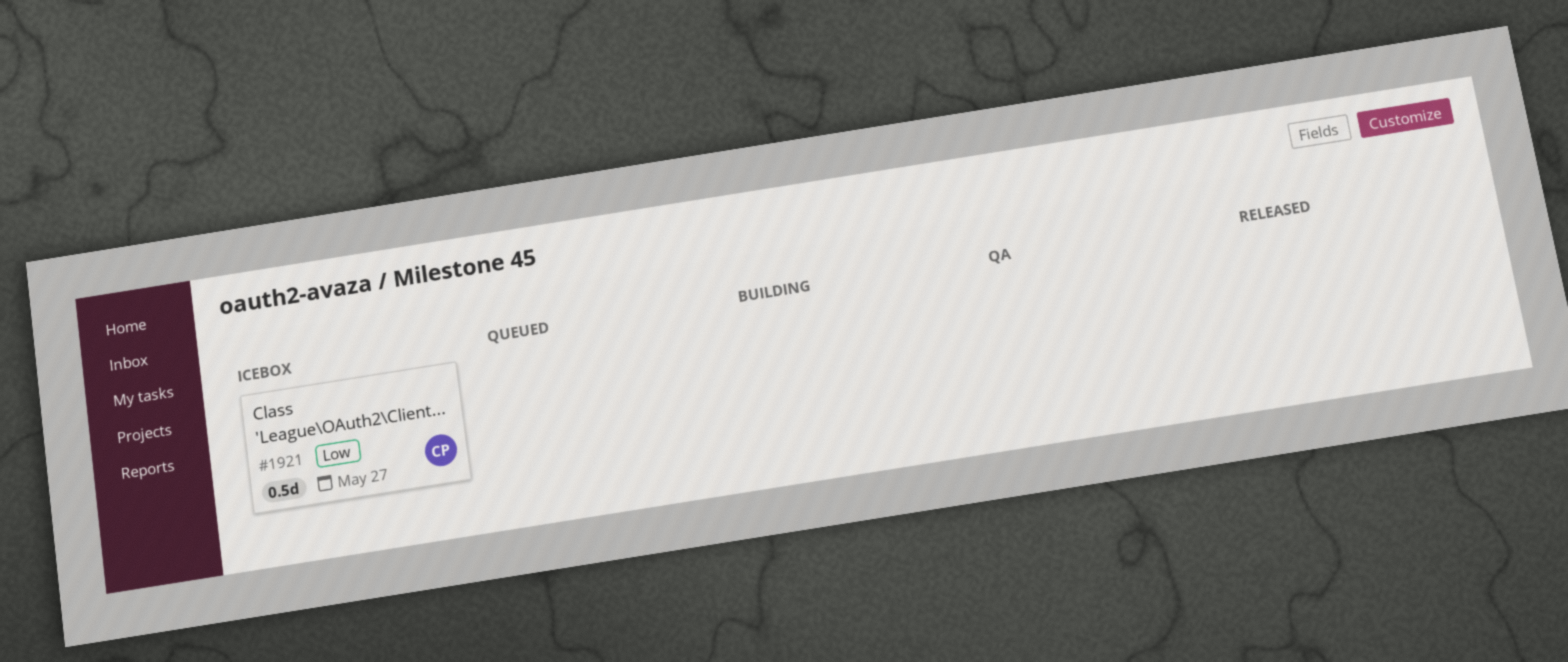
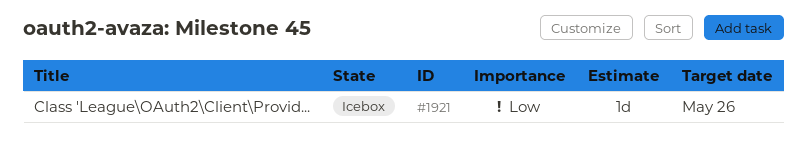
#1921, estimate: 0.5d -> 1d
#1921, due: May 27 -> May 26

